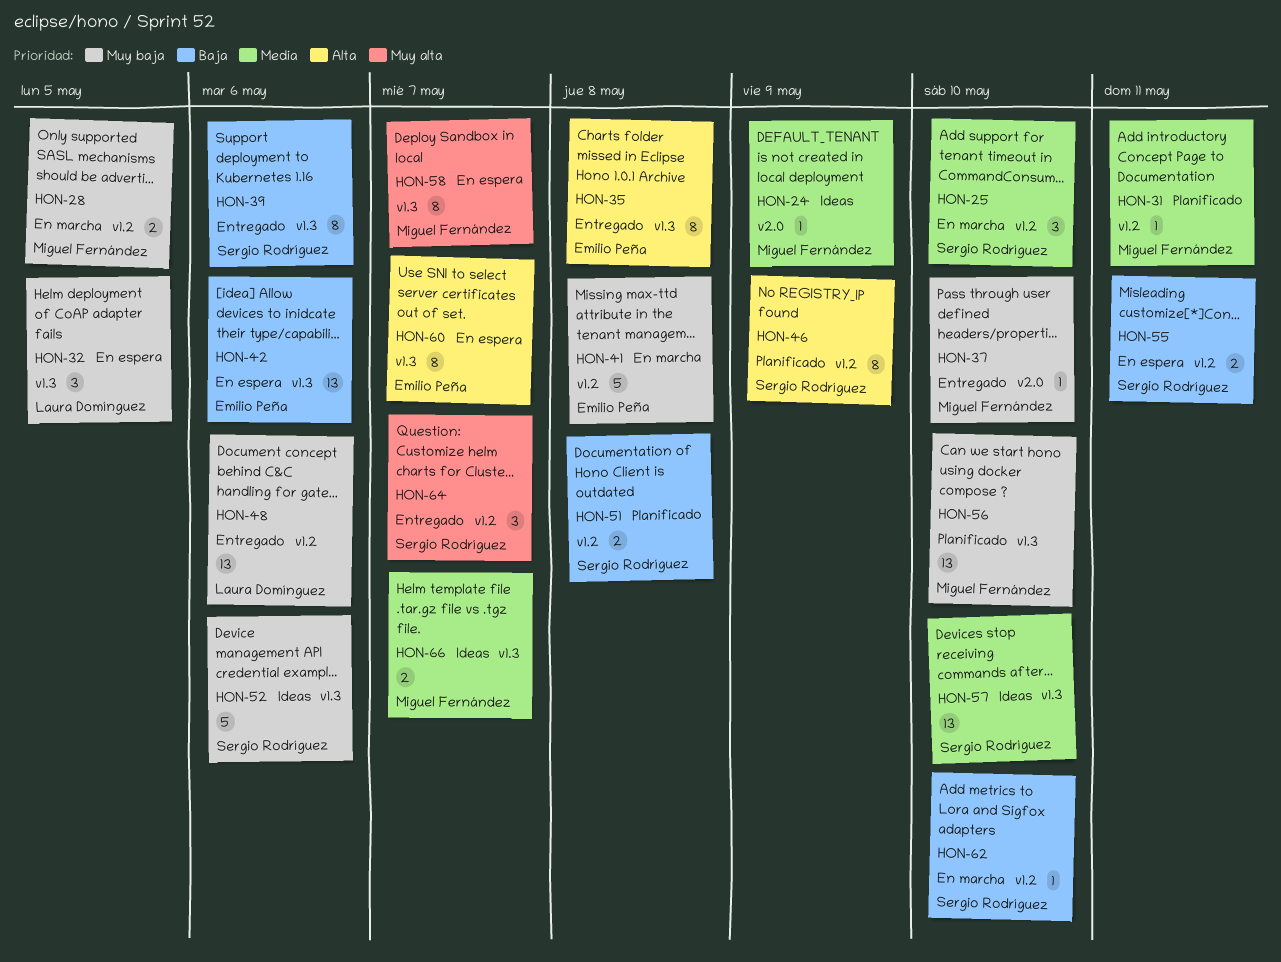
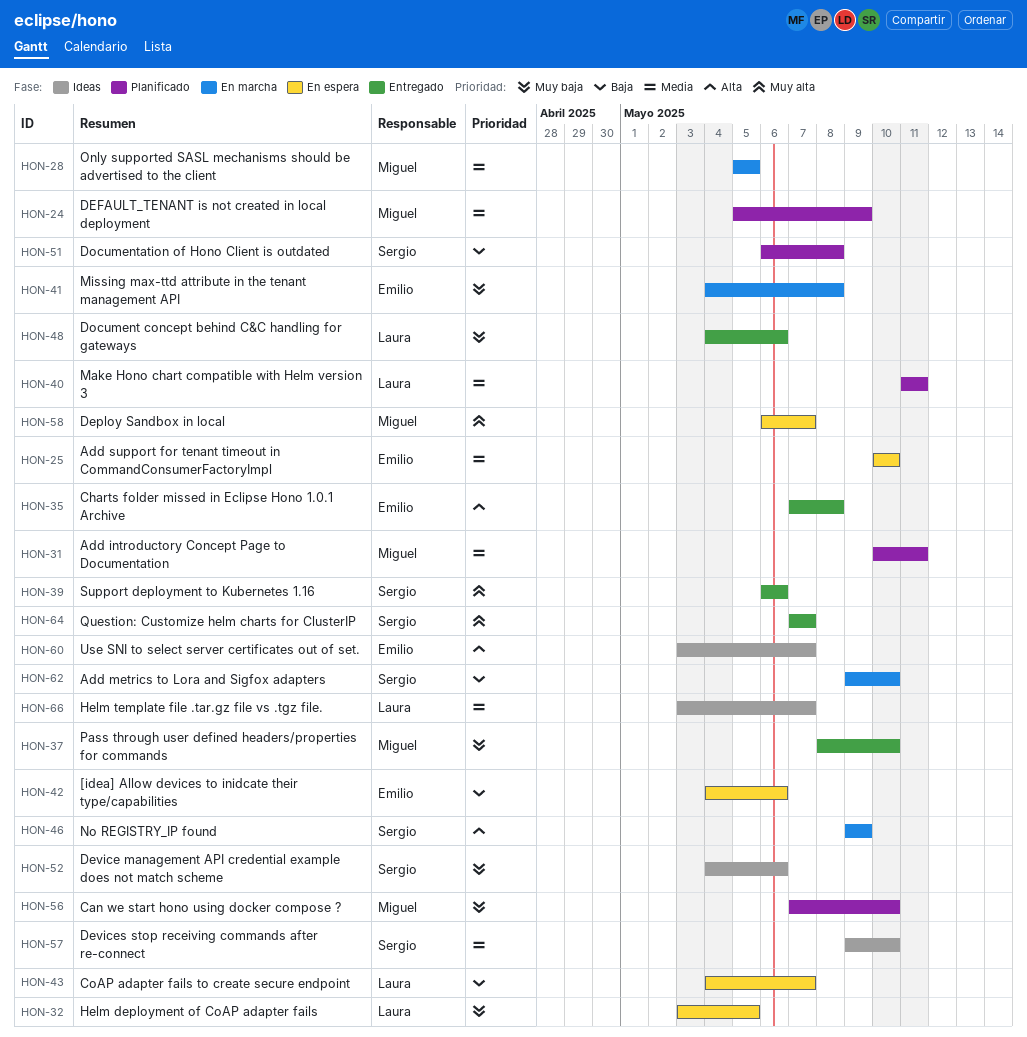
HON-24, status: Ideas -> Planificado
HON-25, status: En marcha -> En espera
HON-25, owner: Sergio Rodríguez -> Emilio Peña
HON-28, priority: Muy baja -> Media
HON-39, priority: Baja -> Muy alta
HON-40: none -> present
HON-43: none -> present
HON-46, status: Planificado -> En marcha
HON-55: present -> none
HON-60, status: En espera -> Ideas
HON-66, owner: Miguel Fernández -> Laura Domínguez

